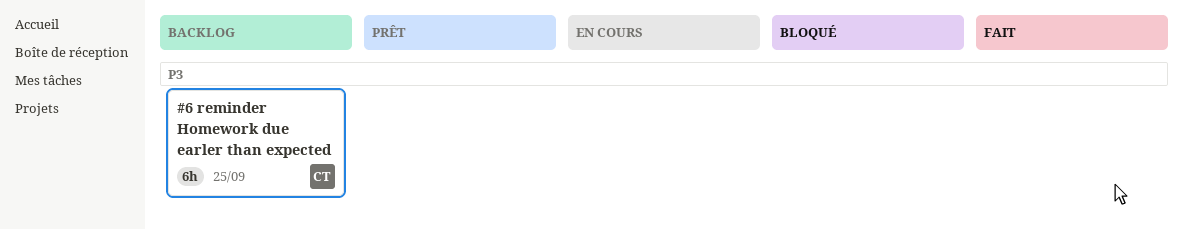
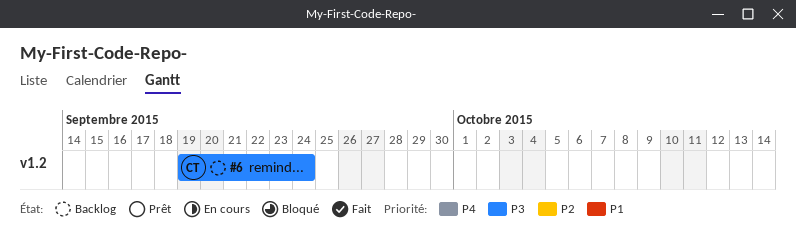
#6, due: Sep 25 -> Sep 24

